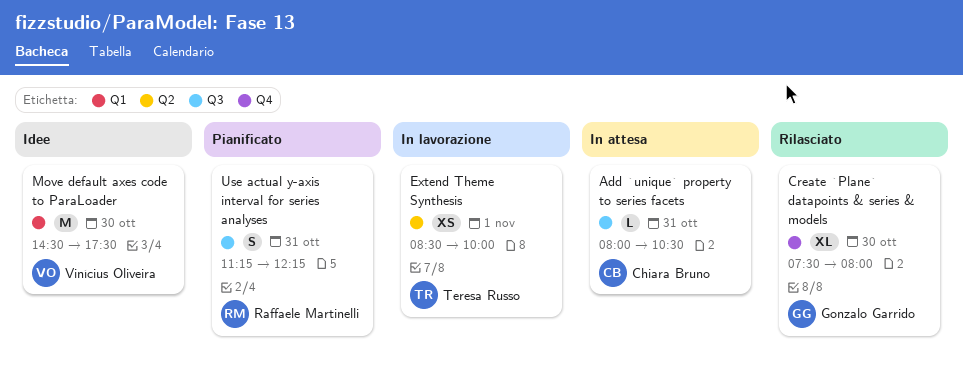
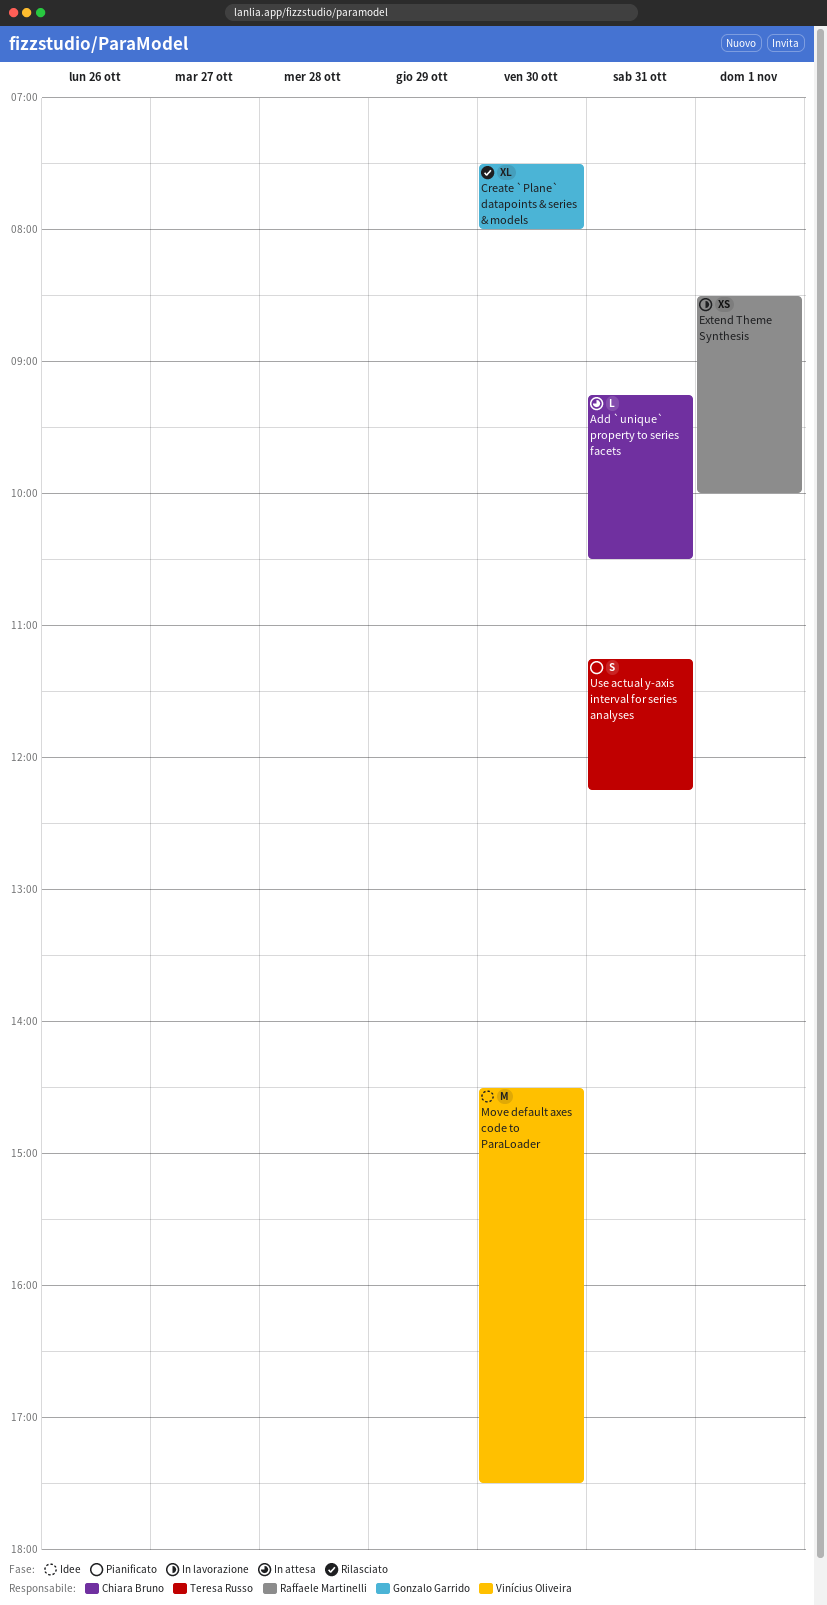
Add `unique` property to series facets, begins: 08:00 -> 09:15
Extend Theme Synthesis, owner: Teresa Russo -> Raffaele Martinelli
Use actual y-axis interval for series analyses, owner: Raffaele Martinelli -> Teresa Russo

